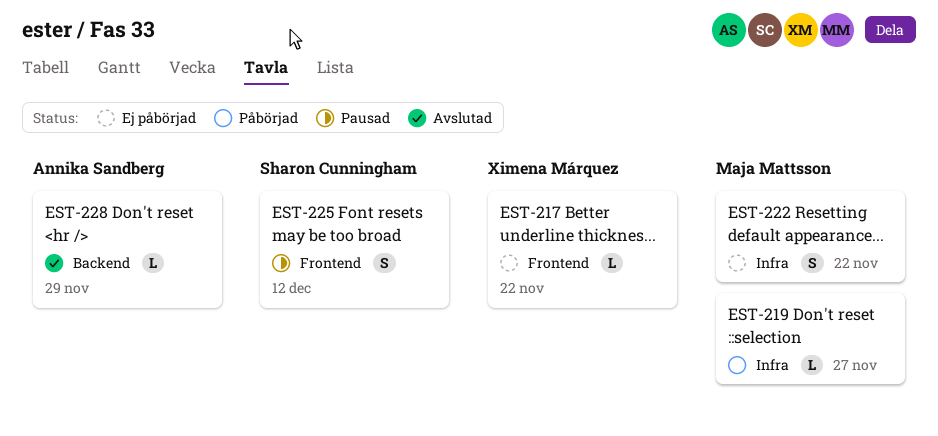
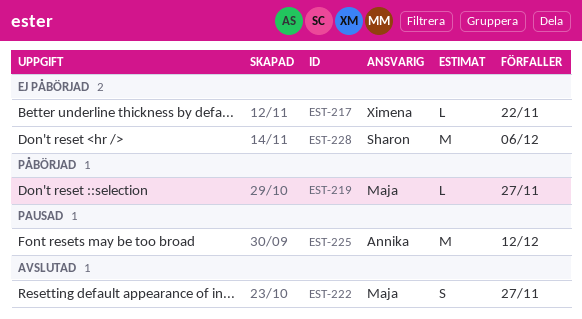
EST-222, status: Ej påbörjad -> Avslutad
EST-222, due: Nov 22 -> Nov 27
EST-225, owner: Sharon Cunningham -> Annika Sandberg
EST-225, estimate: S -> M
EST-228, status: Avslutad -> Ej påbörjad
EST-228, owner: Annika Sandberg -> Sharon Cunningham
EST-228, estimate: L -> M
EST-228, due: Nov 29 -> Dec 6

